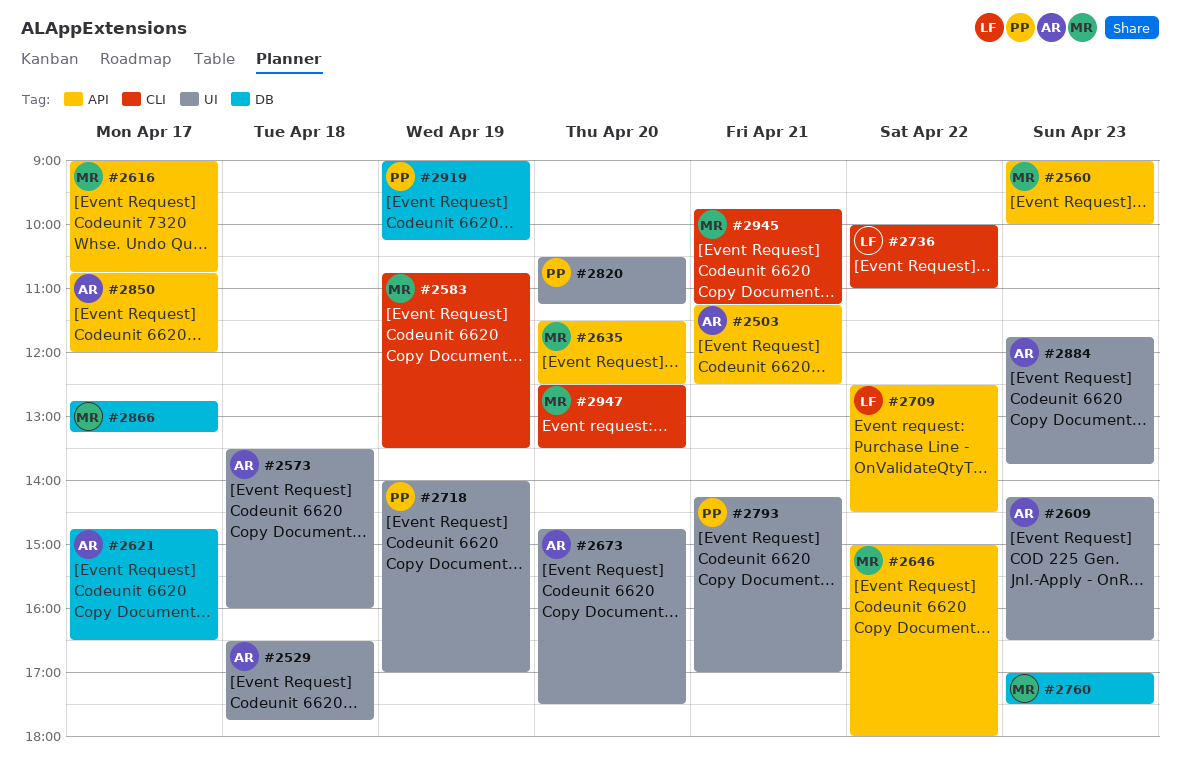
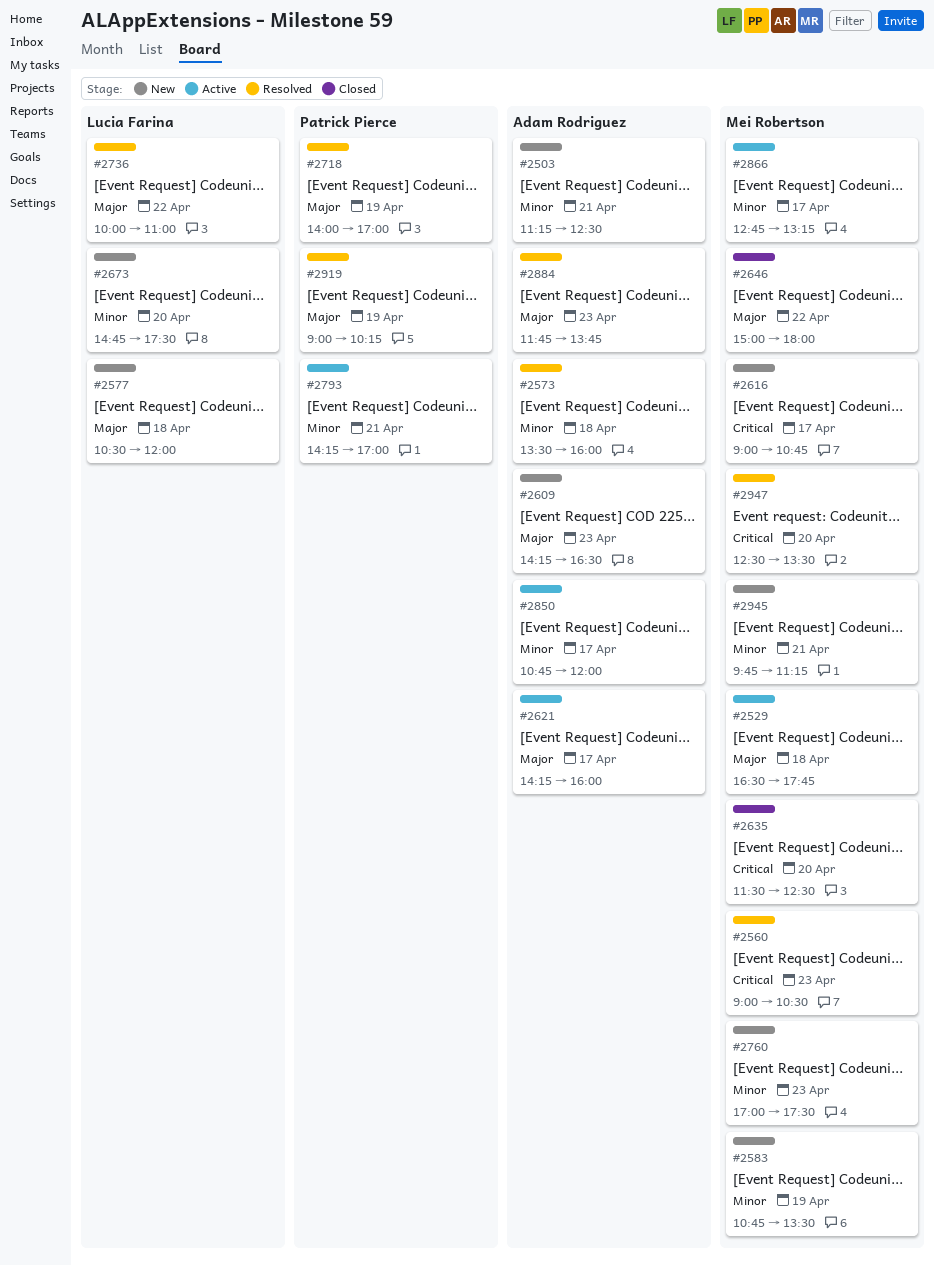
#2529, owner: Adam Rodriguez -> Mei Robertson
#2560, ends: 10:00 -> 10:30
#2577: none -> present
#2621, begins: 14:45 -> 14:15
#2621, ends: 16:30 -> 16:00
#2673, owner: Adam Rodriguez -> Lucia Farina
#2709: present -> none
#2820: present -> none

